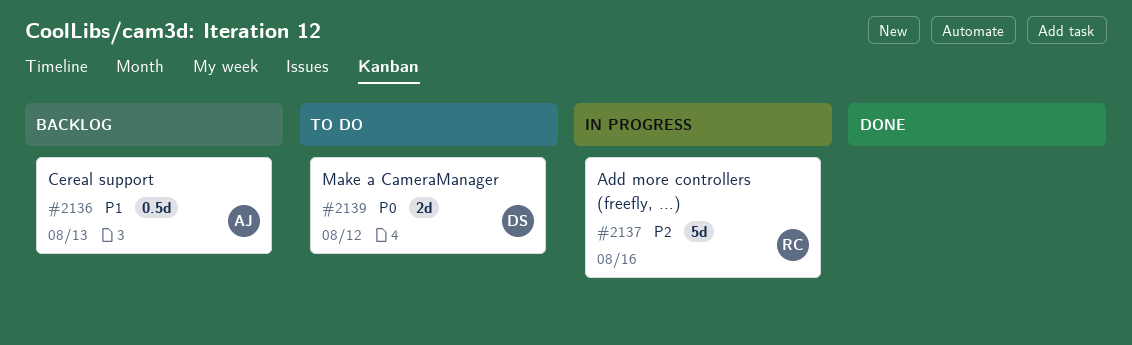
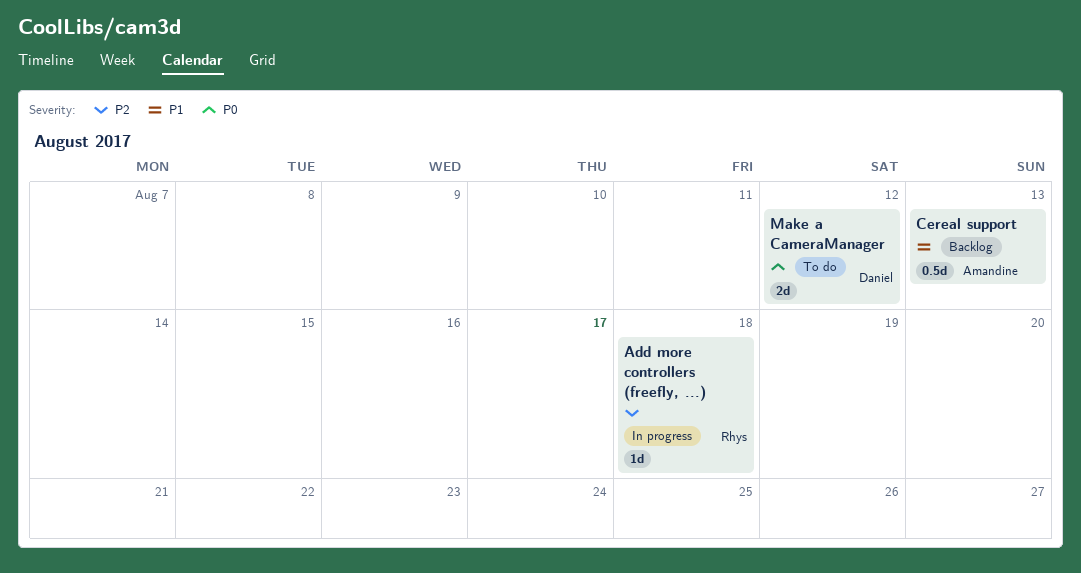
Add more controllers (freefly, ...), estimate: 5d -> 1d
Add more controllers (freefly, ...), due: Aug 16 -> Aug 18

